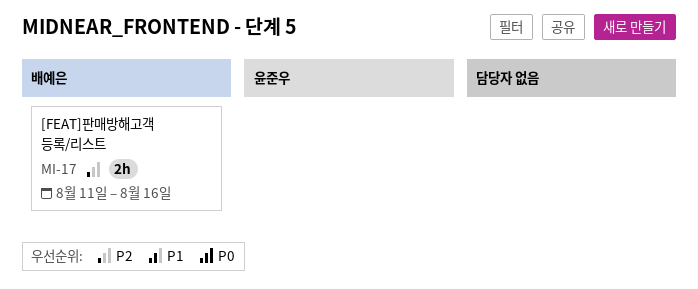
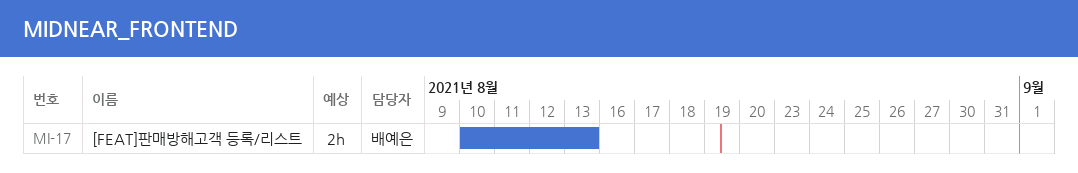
MI-17, start: Aug 11 -> Aug 10
MI-17, due: Aug 16 -> Aug 13

